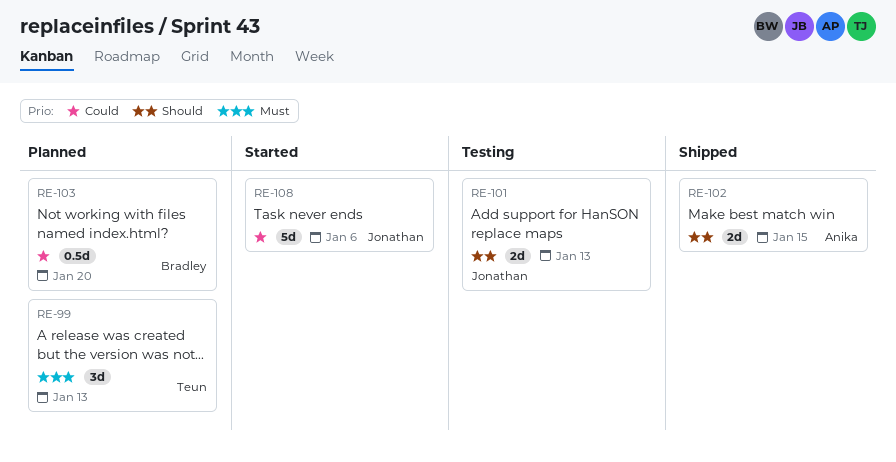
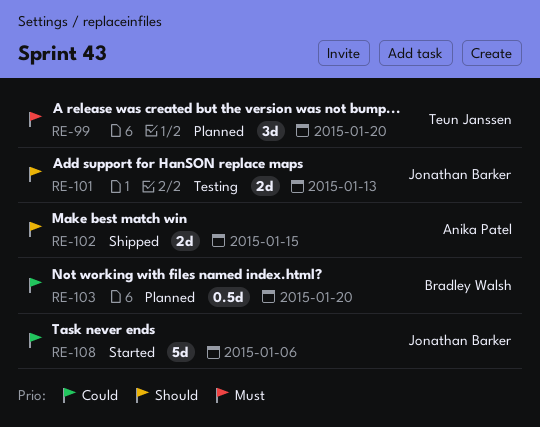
RE-99, due: Jan 13 -> Jan 20

